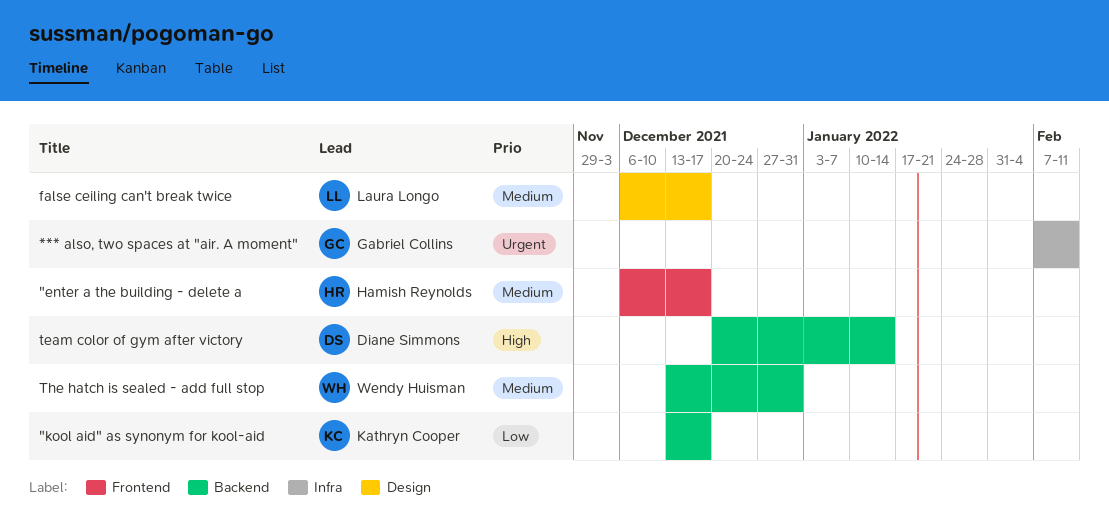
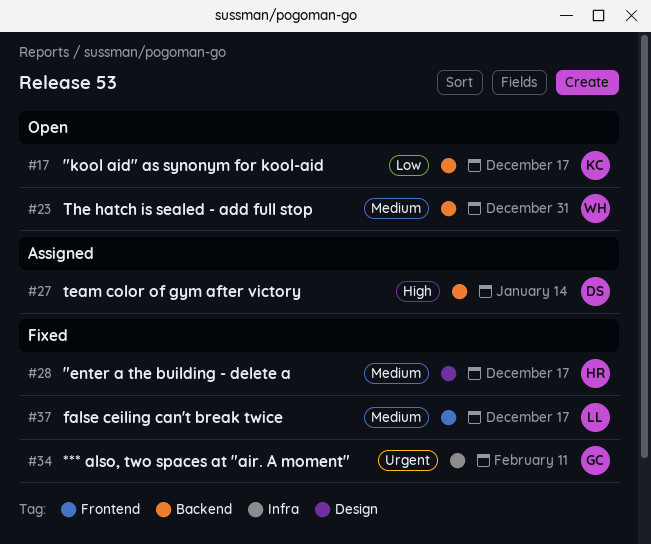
"enter a the building - delete a, label: Frontend -> Design
false ceiling can't break twice, label: Design -> Frontend

